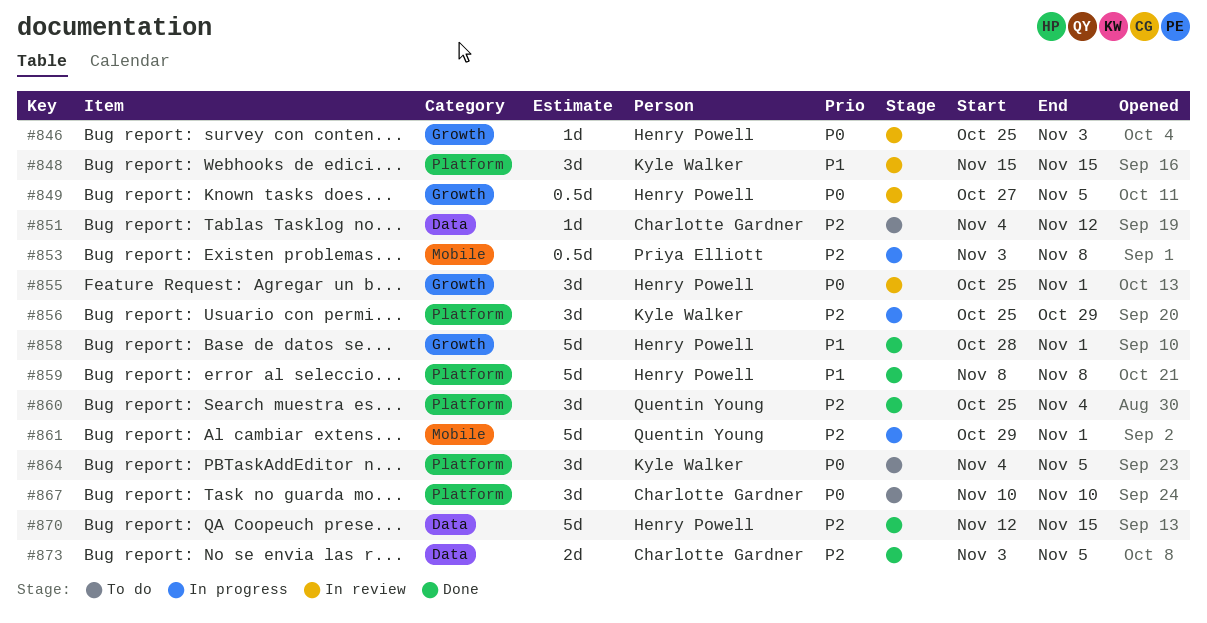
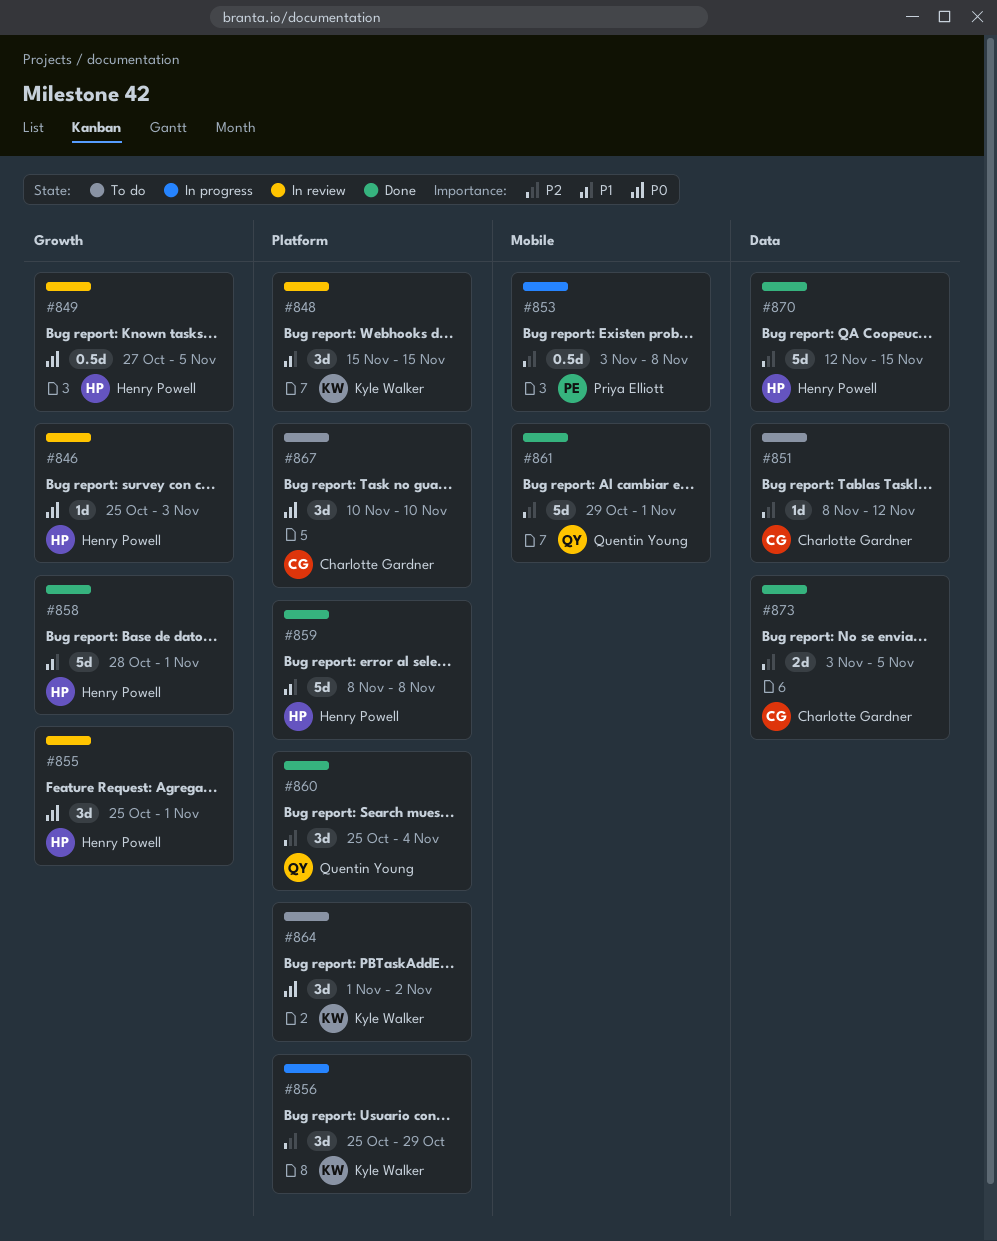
#851, start: Nov 4 -> Nov 8
#861, status: In progress -> Done
#864, start: Nov 4 -> Nov 1
#864, due: Nov 5 -> Nov 2

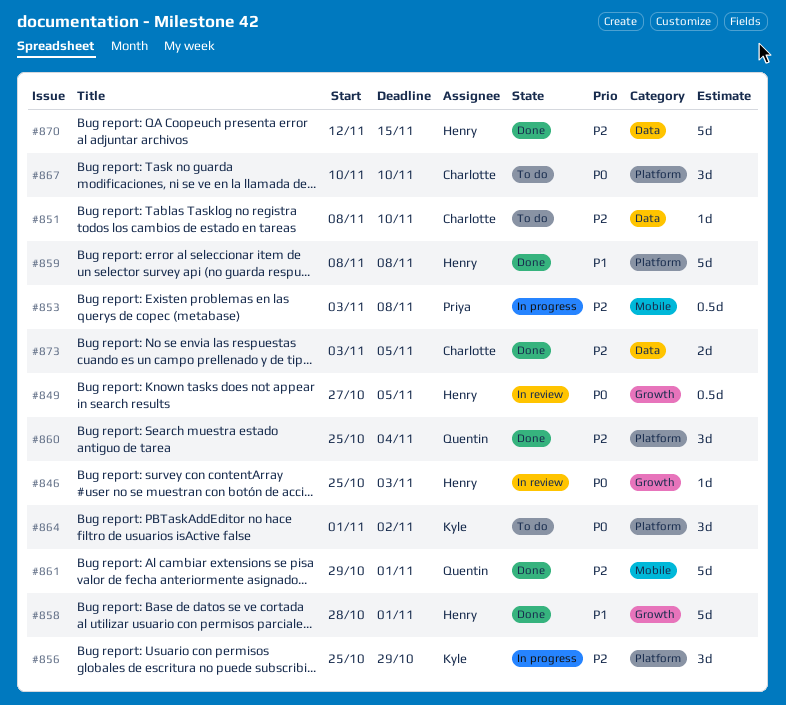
#848: present -> none
#851, due: Nov 12 -> Nov 10
#855: present -> none

